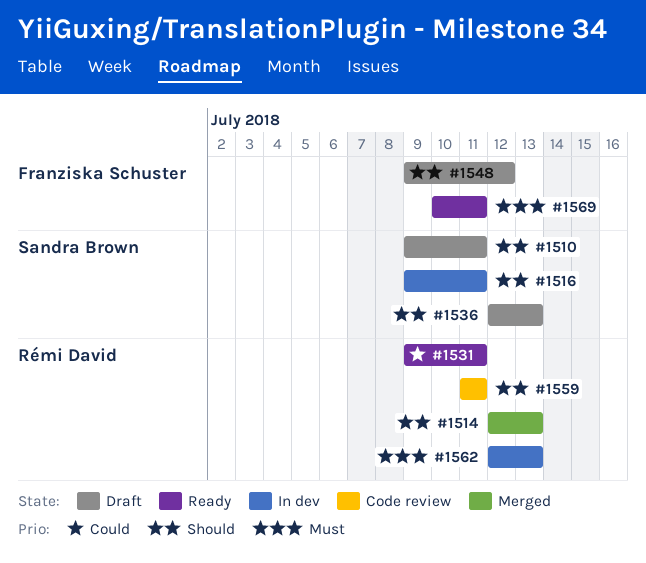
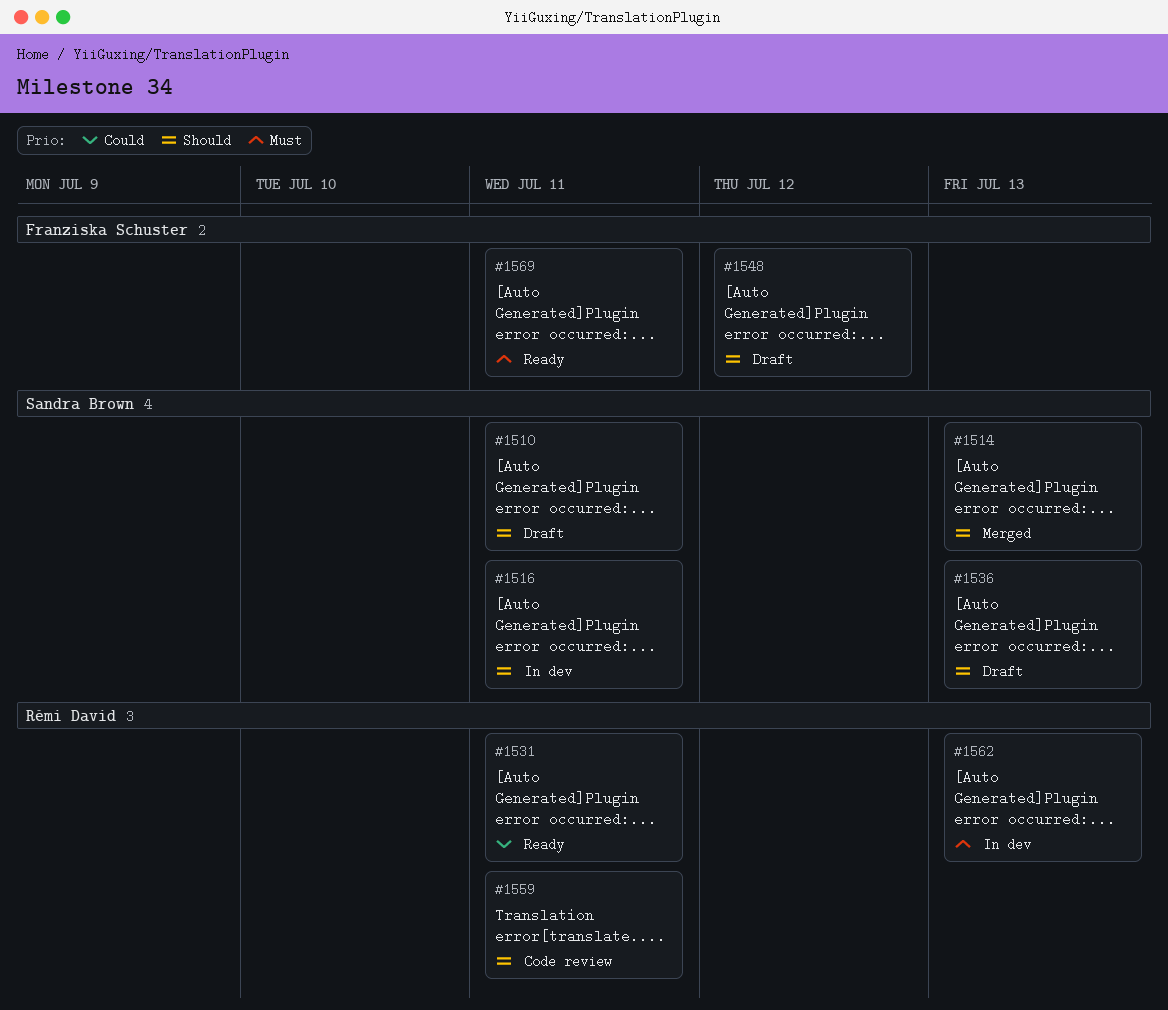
#1514, owner: Rémi David -> Sandra Brown

